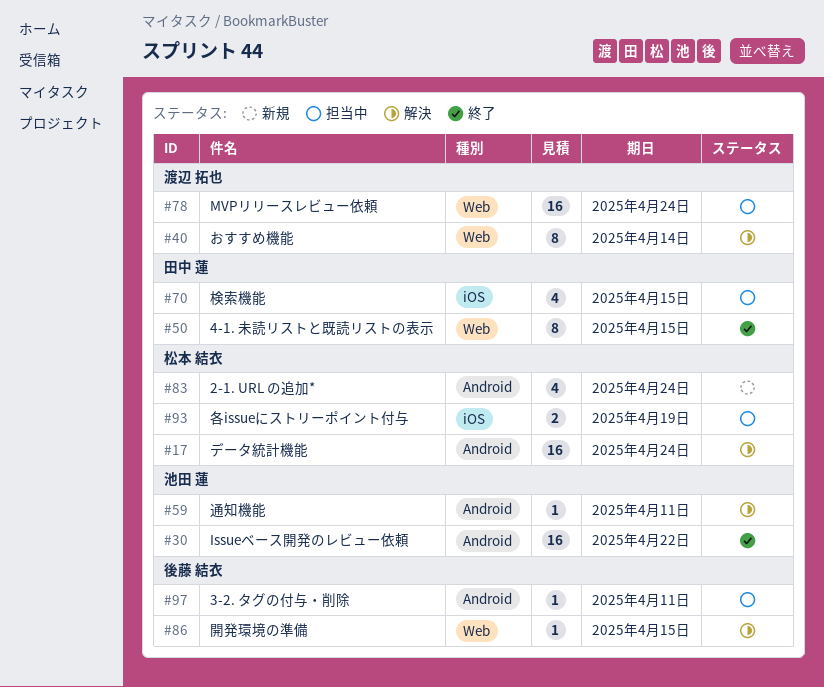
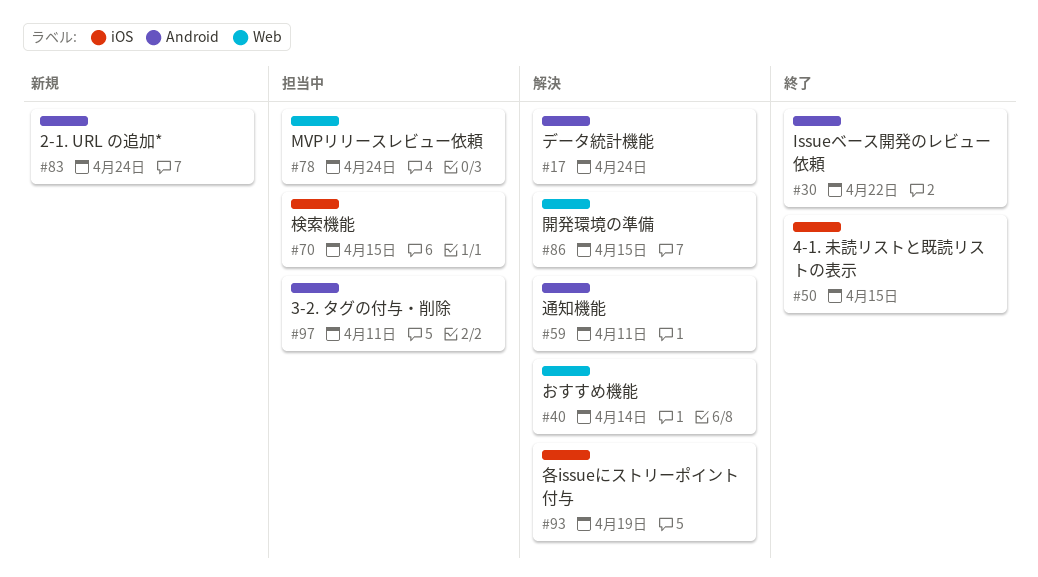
#50, label: Web -> iOS
#93, status: 担当中 -> 解決

